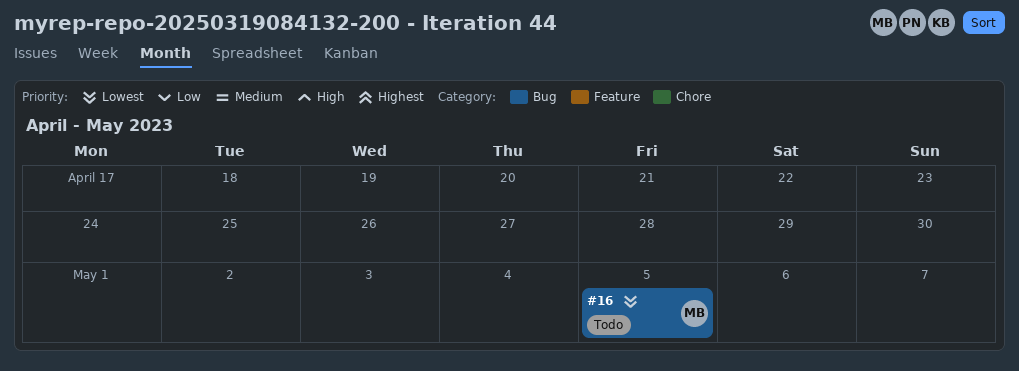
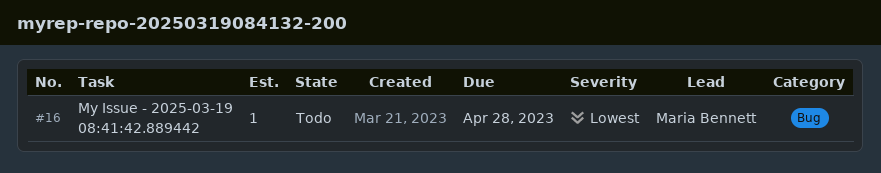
#16, due: May 5 -> Apr 28

